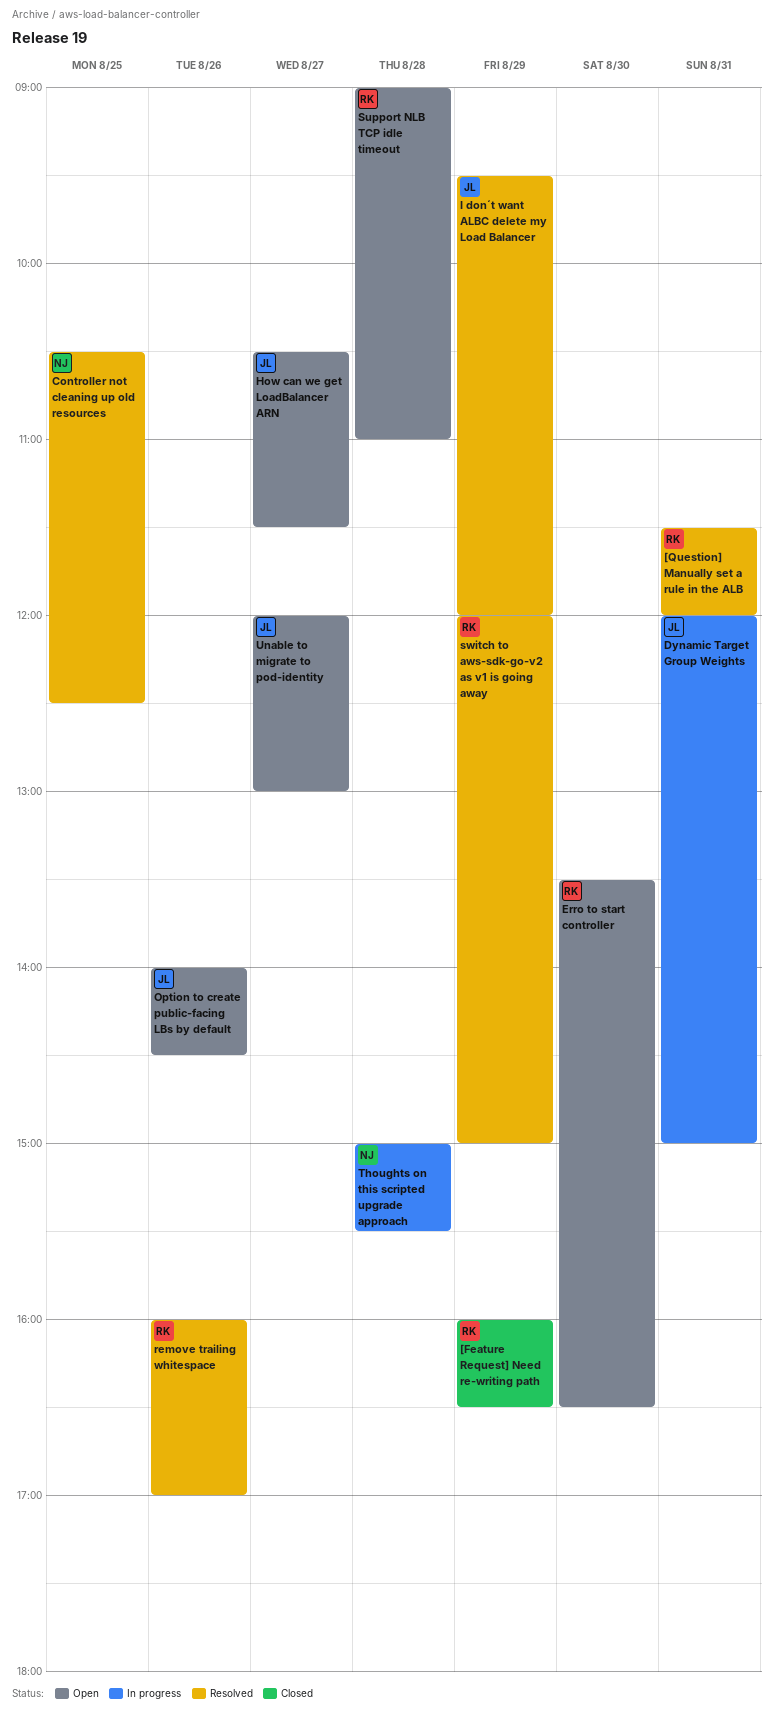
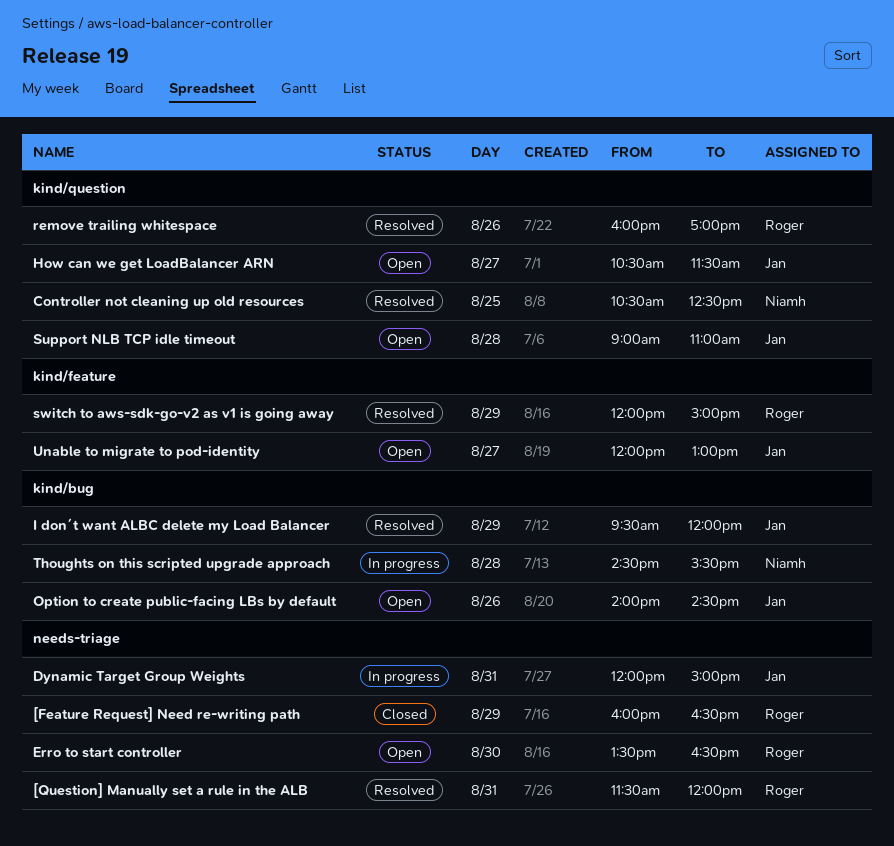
Support NLB TCP idle timeout, owner: Roger -> Jan
Thoughts on this scripted upgrade approach, begins: 15:00 -> 14:30

